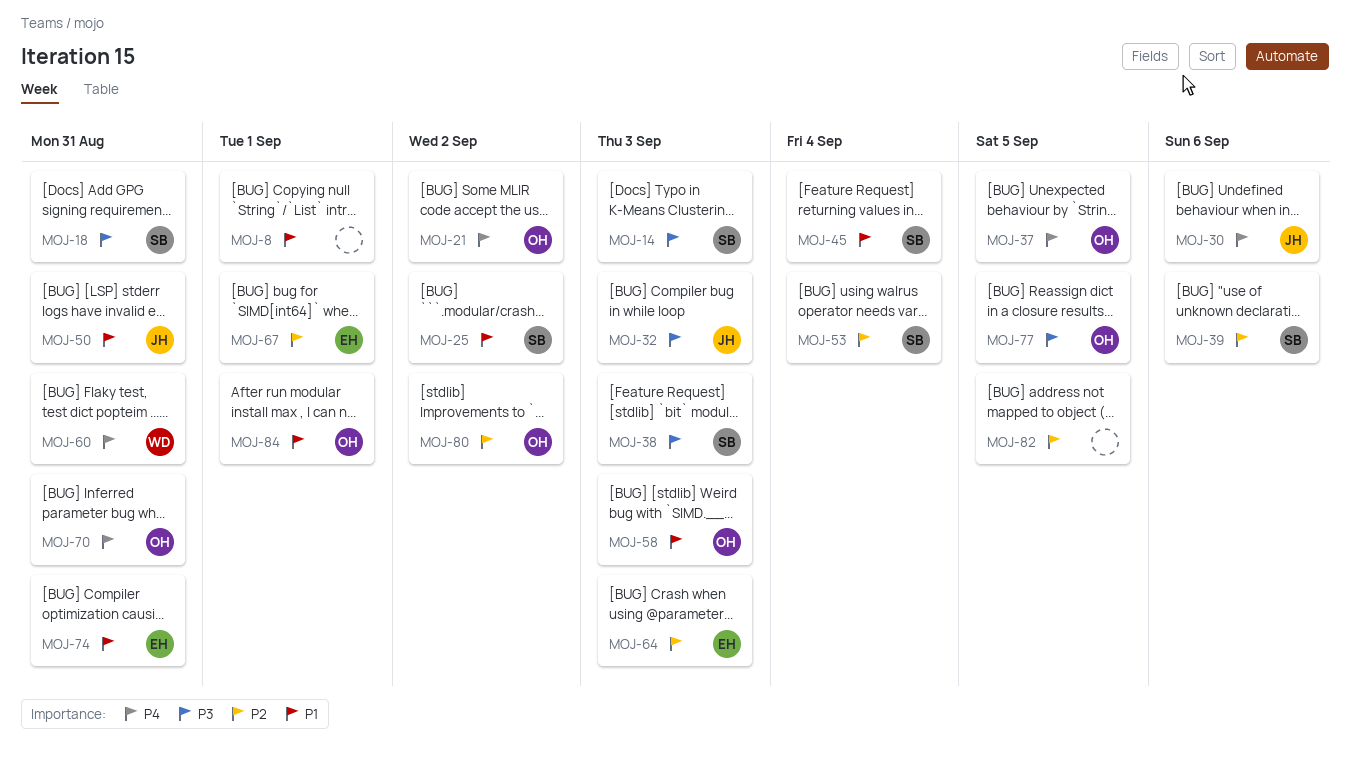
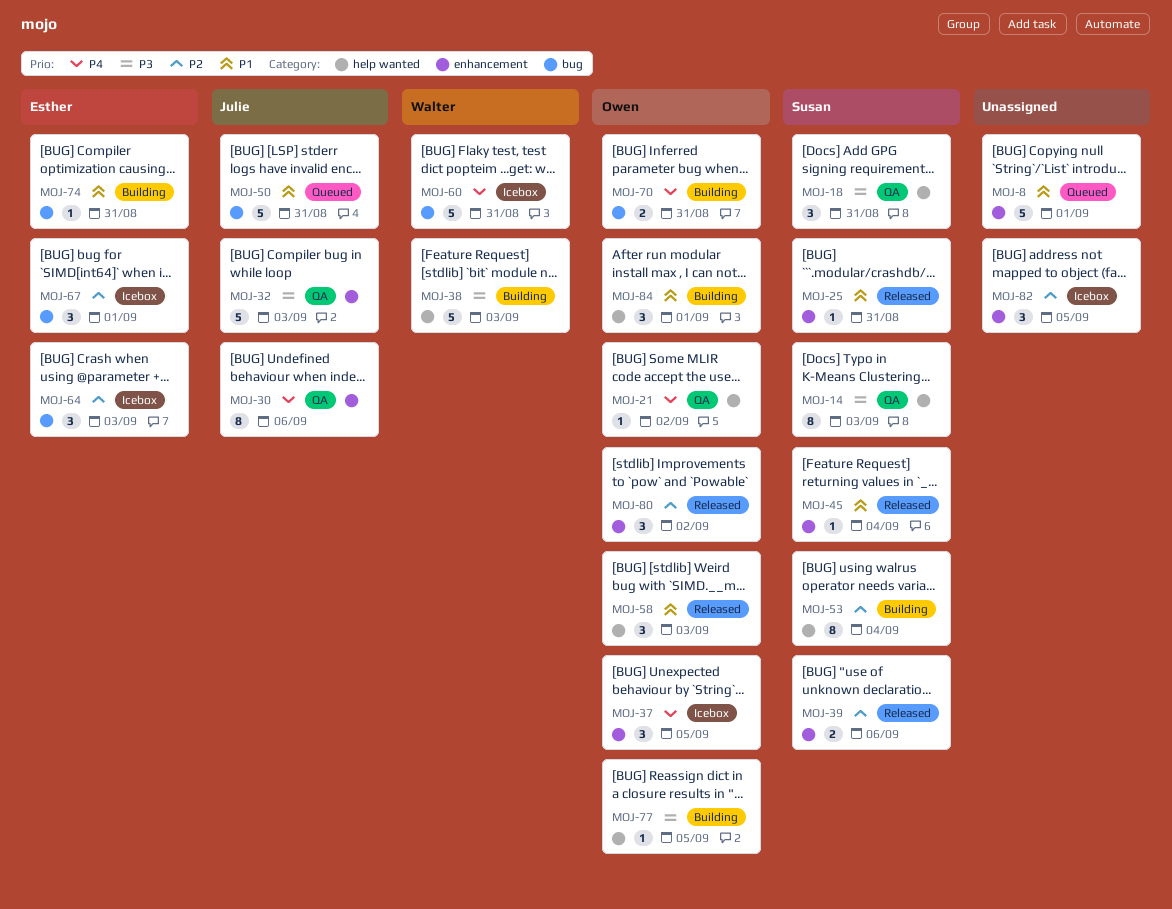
MOJ-25, due: Sep 2 -> Aug 31
MOJ-38, owner: Susan -> Walter

